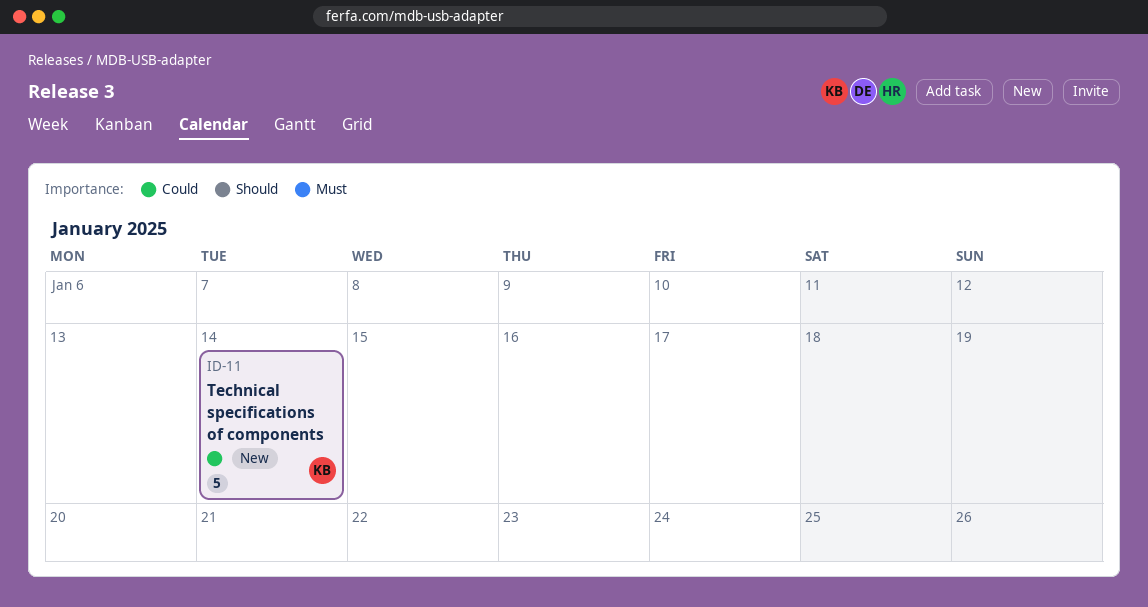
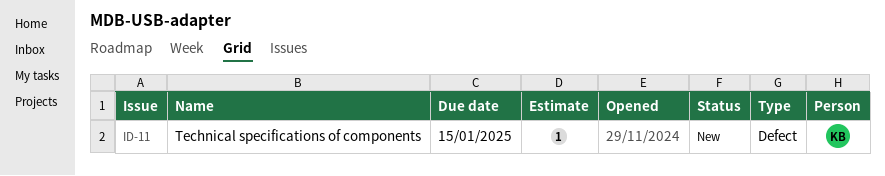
ID-11, estimate: 5 -> 1
ID-11, due: Jan 14 -> Jan 15

